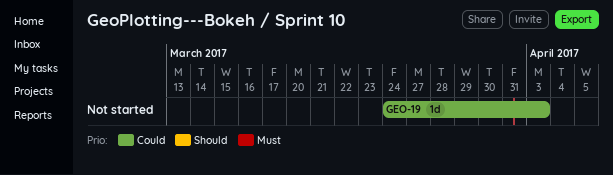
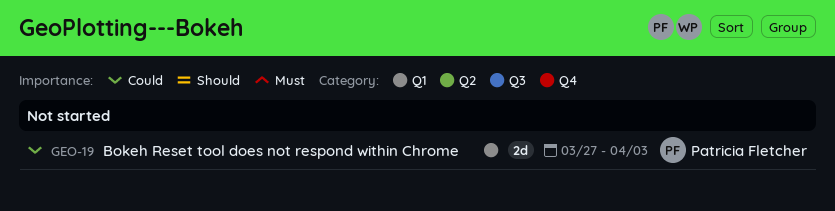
GEO-19, estimate: 1d -> 2d
GEO-19, start: Mar 24 -> Mar 27

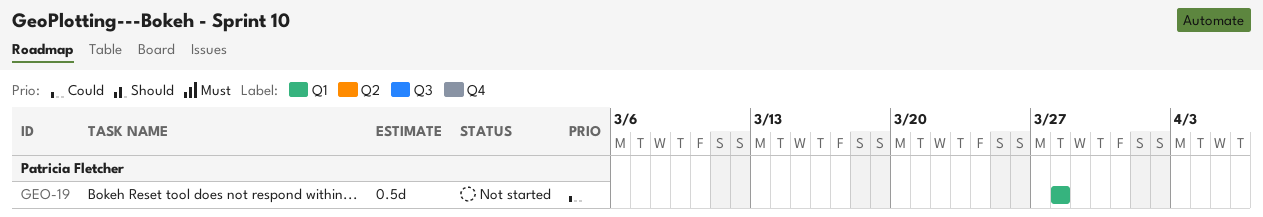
GEO-19, estimate: 2d -> 0.5d
GEO-19, start: Mar 27 -> Mar 28
GEO-19, due: Apr 3 -> Mar 28

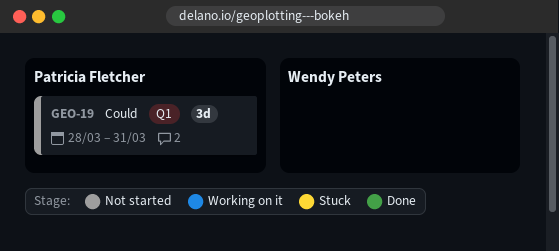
GEO-19, estimate: 0.5d -> 3d
GEO-19, due: Mar 28 -> Mar 31

